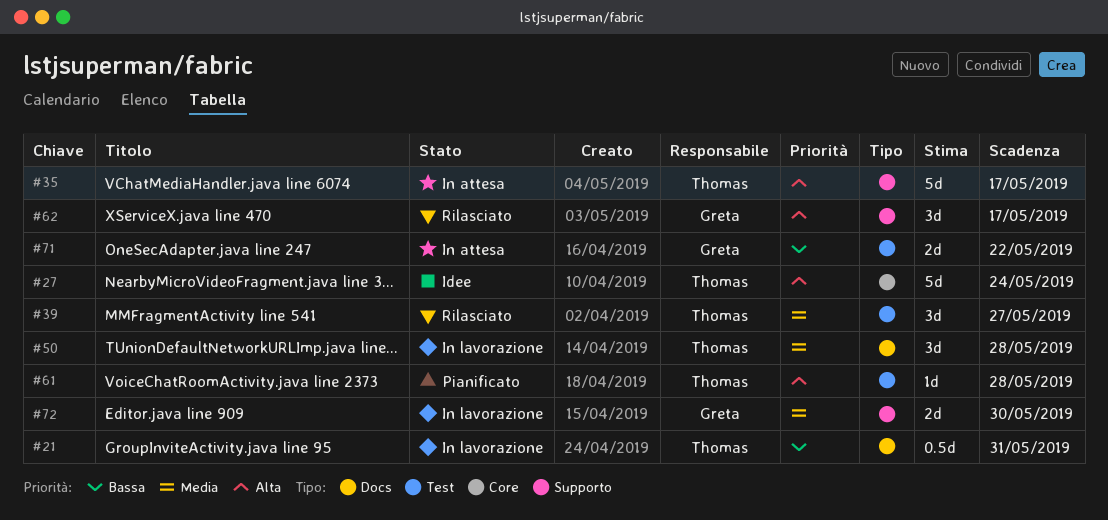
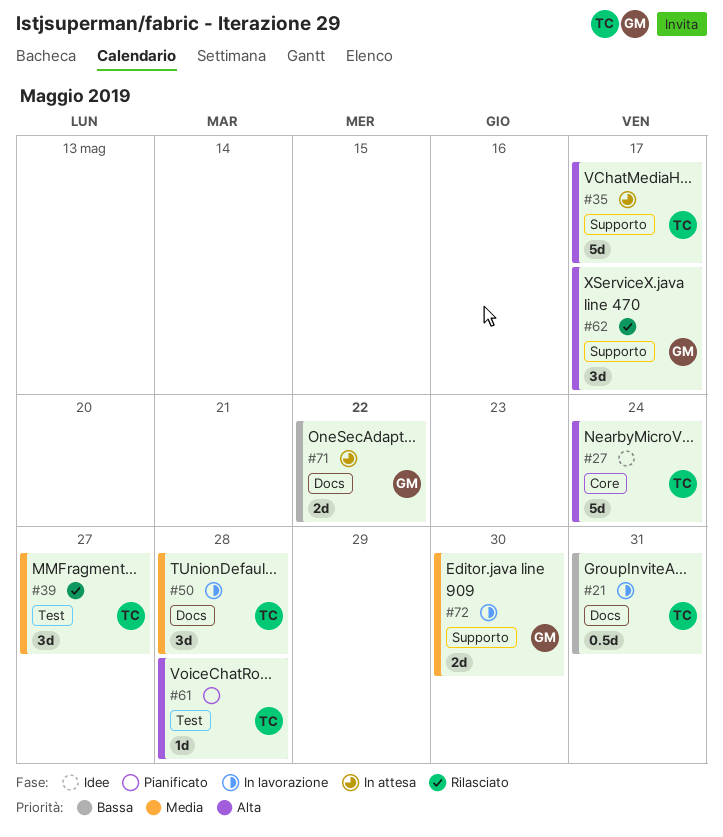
#71, label: Test -> Docs

